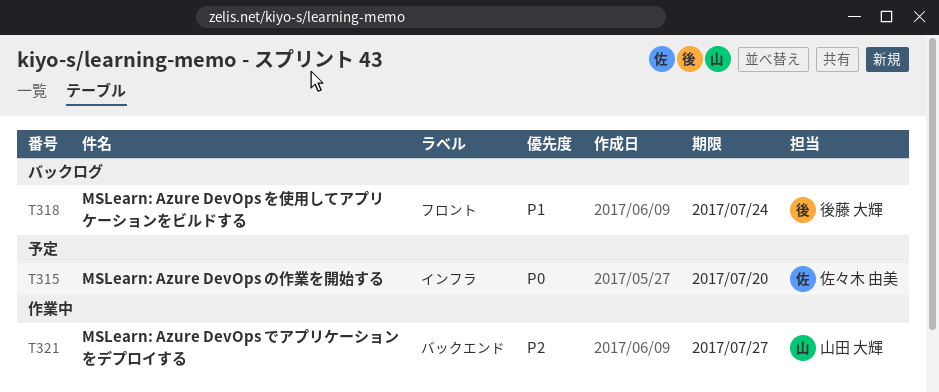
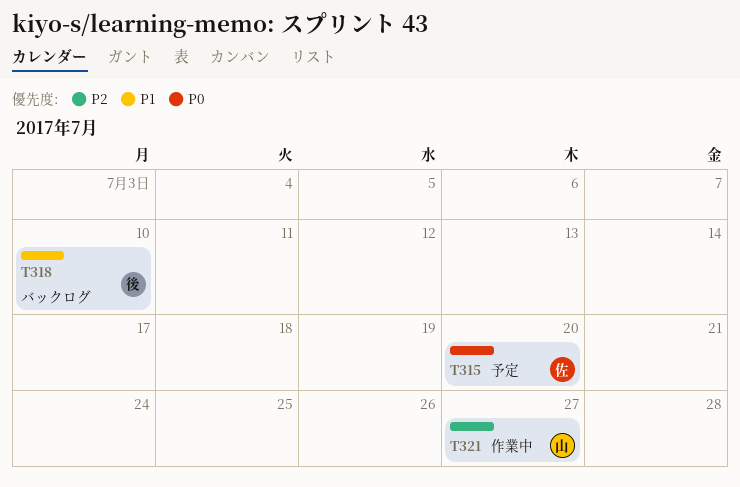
T318, due: Jul 24 -> Jul 10

